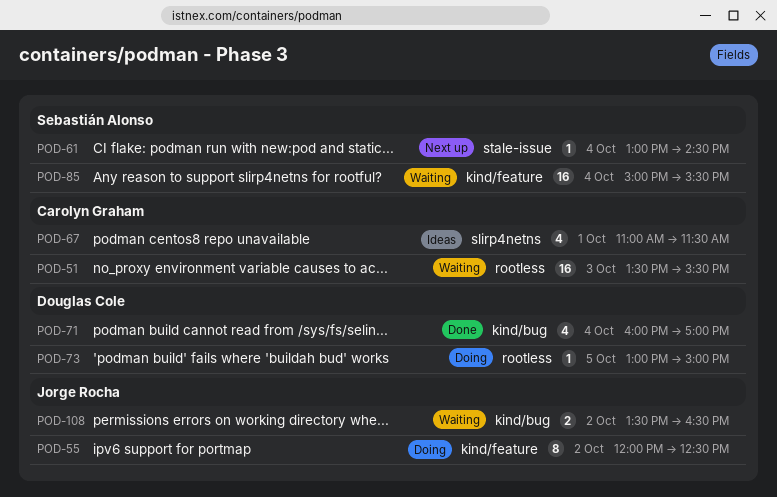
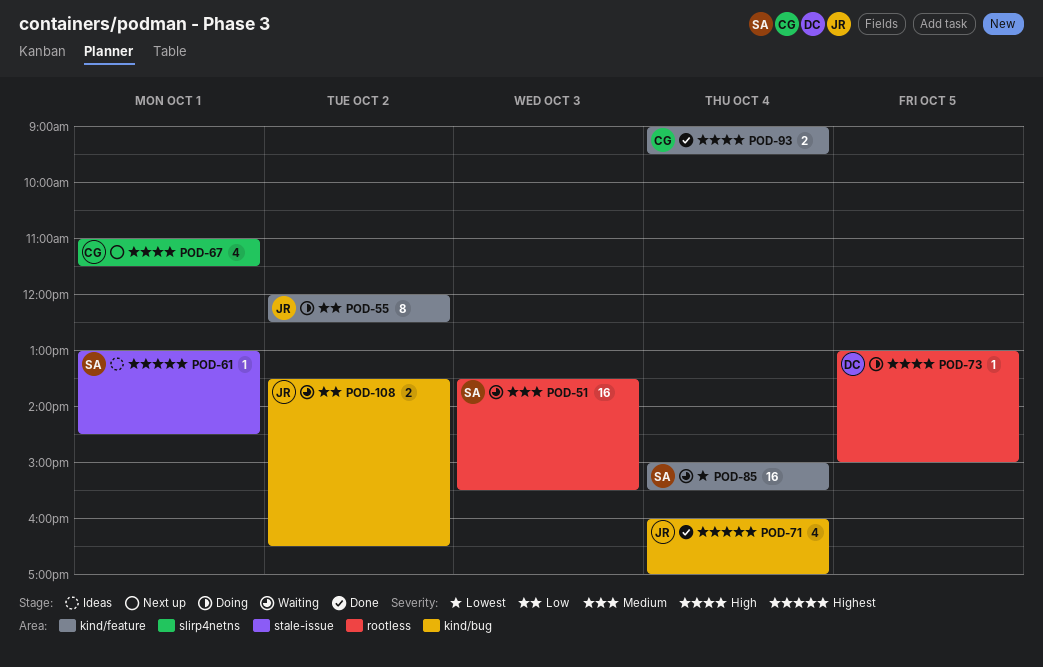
POD-51, owner: Carolyn Graham -> Sebastián Alonso
POD-61, status: Next up -> Ideas
POD-61, day: Oct 4 -> Oct 1
POD-67, status: Ideas -> Next up
POD-71, owner: Douglas Cole -> Jorge Rocha
POD-93: none -> present

